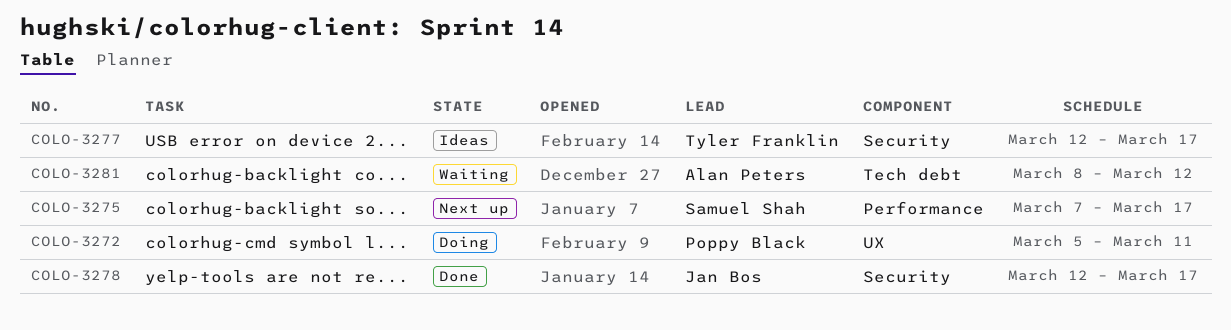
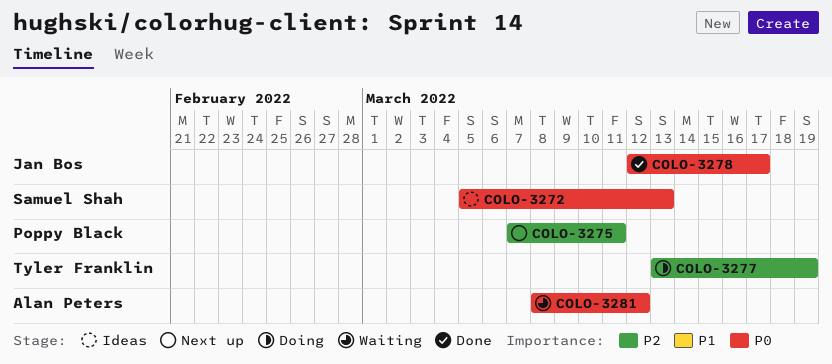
COLO-3272, status: Doing -> Ideas
COLO-3272, owner: Poppy Black -> Samuel Shah
COLO-3272, due: Mar 11 -> Mar 13
COLO-3275, owner: Samuel Shah -> Poppy Black
COLO-3275, due: Mar 17 -> Mar 11
COLO-3277, status: Ideas -> Doing
COLO-3277, start: Mar 12 -> Mar 13
COLO-3277, due: Mar 17 -> Mar 19

